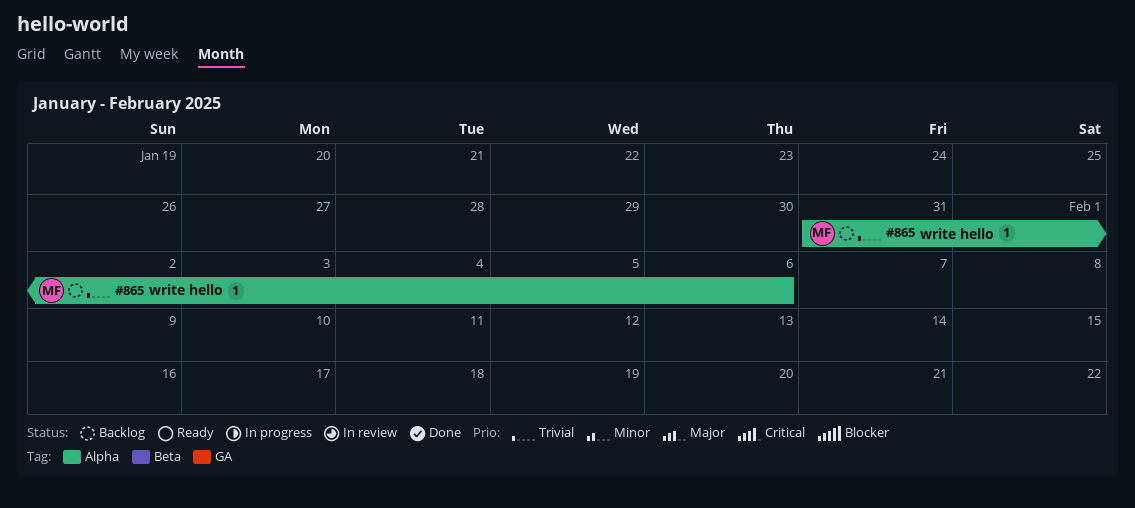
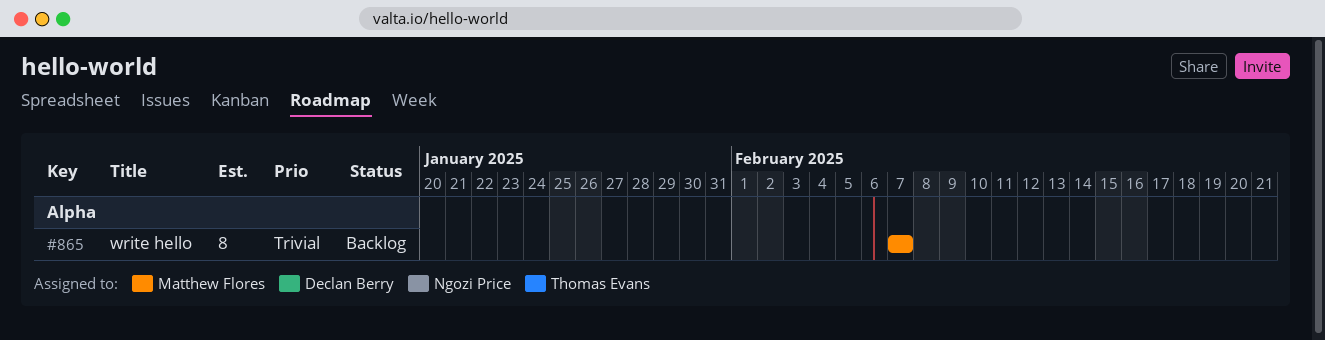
#865, estimate: 1 -> 8
#865, start: Jan 31 -> Feb 7
#865, due: Feb 6 -> Feb 7

